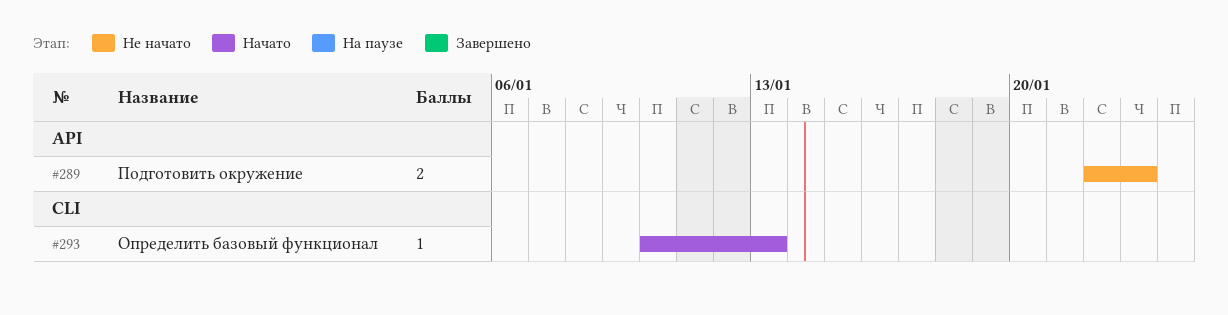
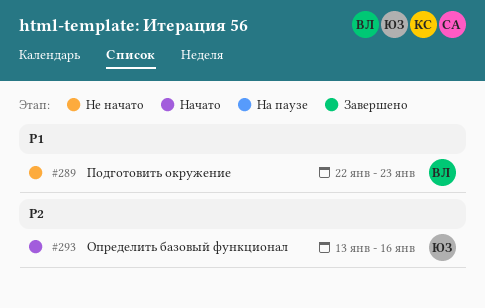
#293, start: Jan 10 -> Jan 13
#293, due: Jan 13 -> Jan 16

